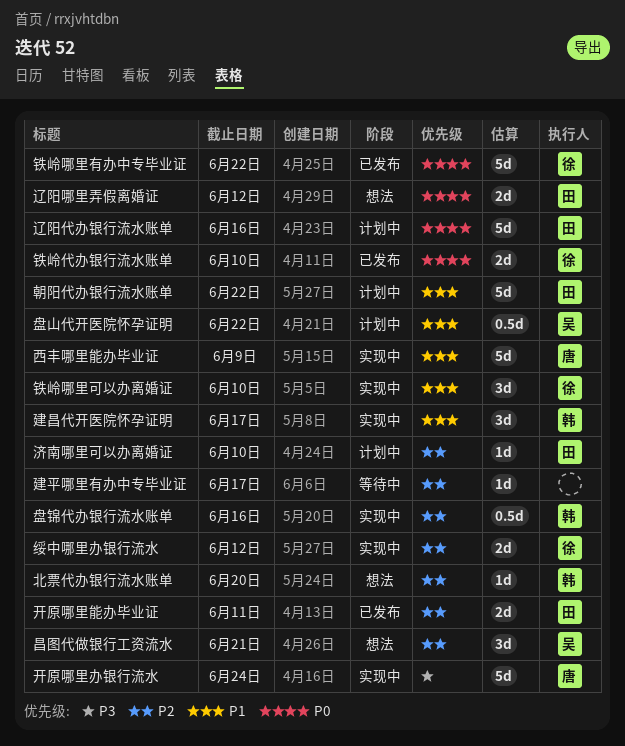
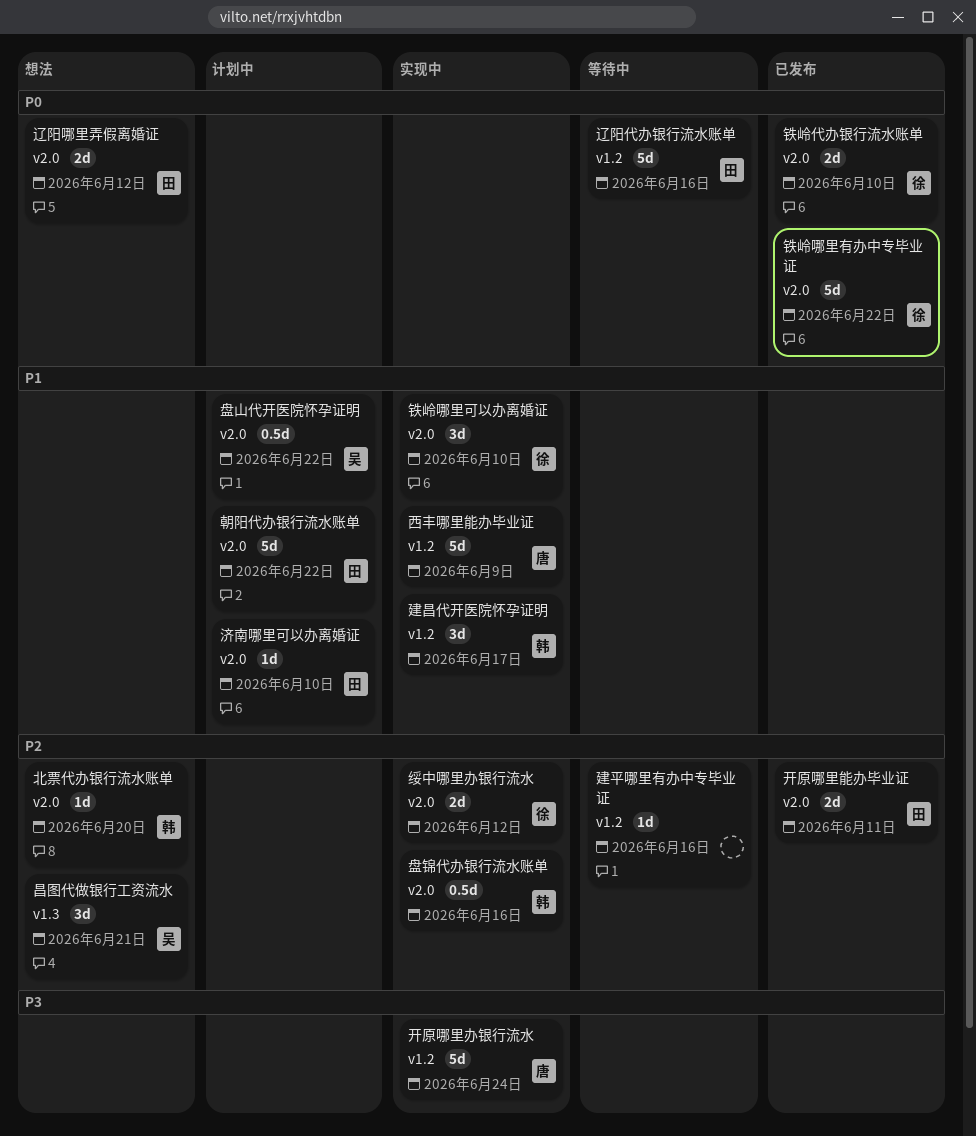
建平哪里有办中专毕业证, due: Jun 17 -> Jun 16
济南哪里可以办离婚证, priority: P2 -> P1
辽阳代办银行流水账单, status: 计划中 -> 等待中

